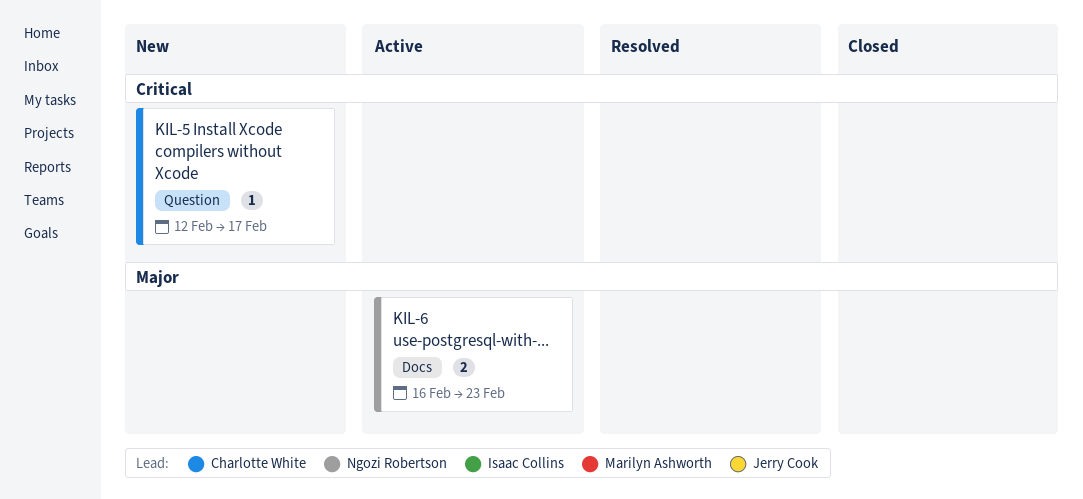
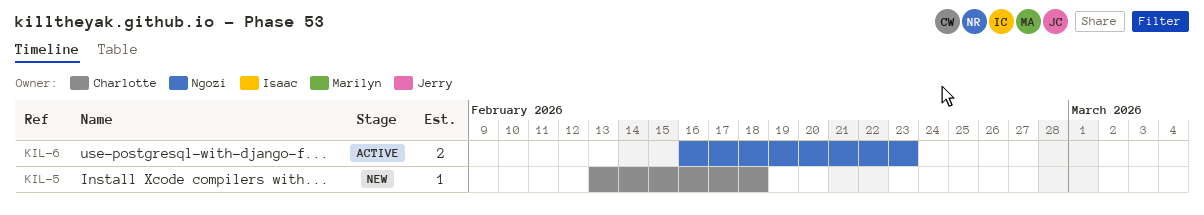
KIL-5, start: Feb 12 -> Feb 13
KIL-5, due: Feb 17 -> Feb 18

